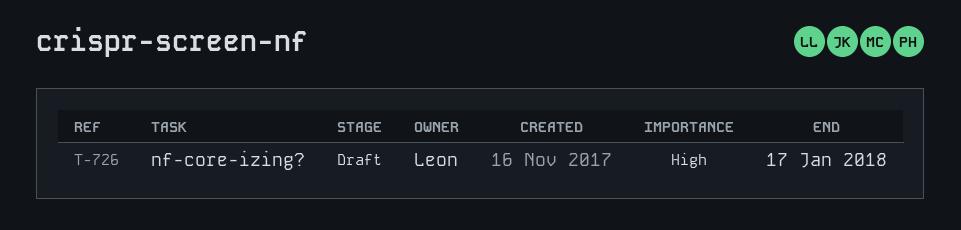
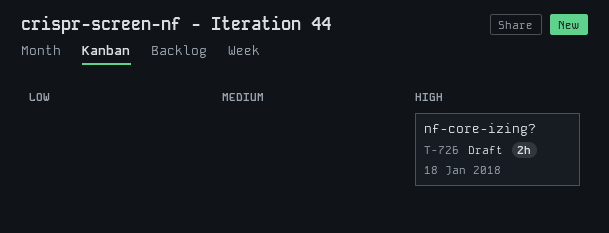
T-726, due: Jan 17 -> Jan 18

